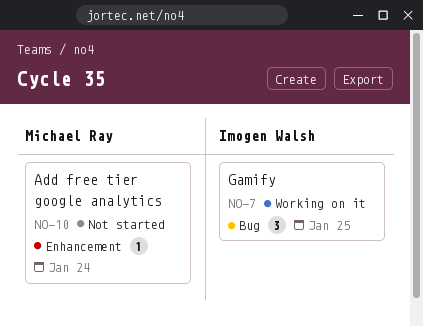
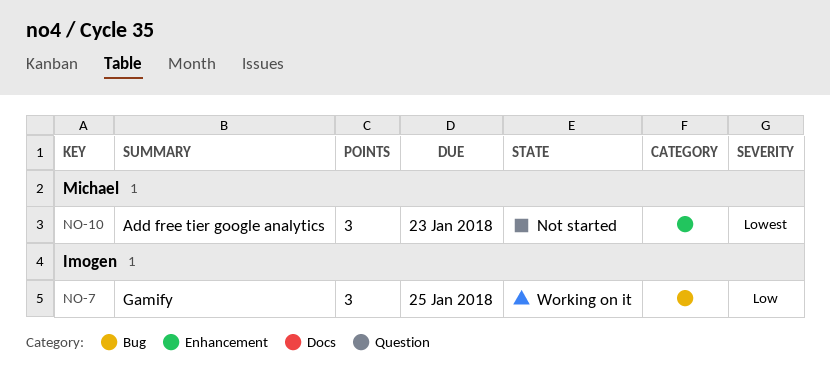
NO-10, estimate: 1 -> 3
NO-10, due: Jan 24 -> Jan 23

